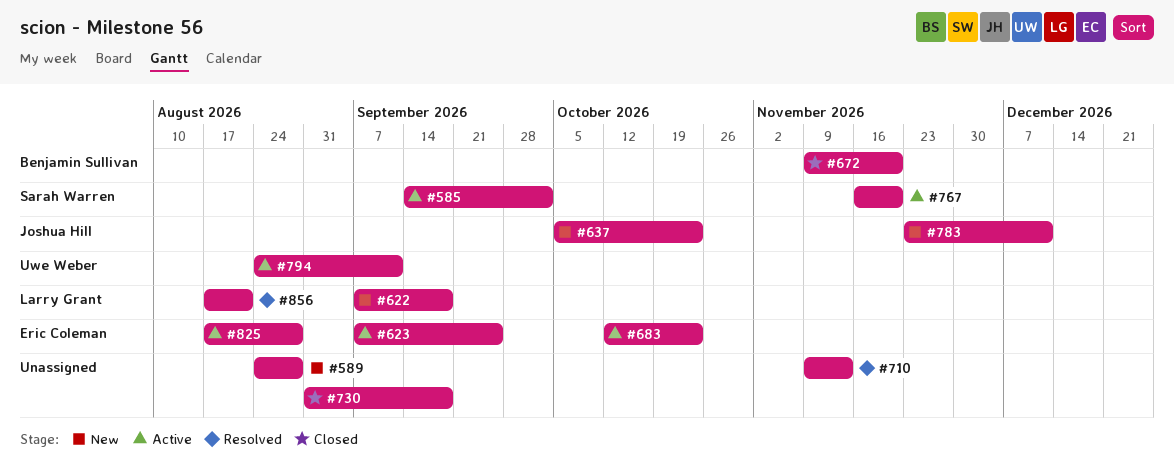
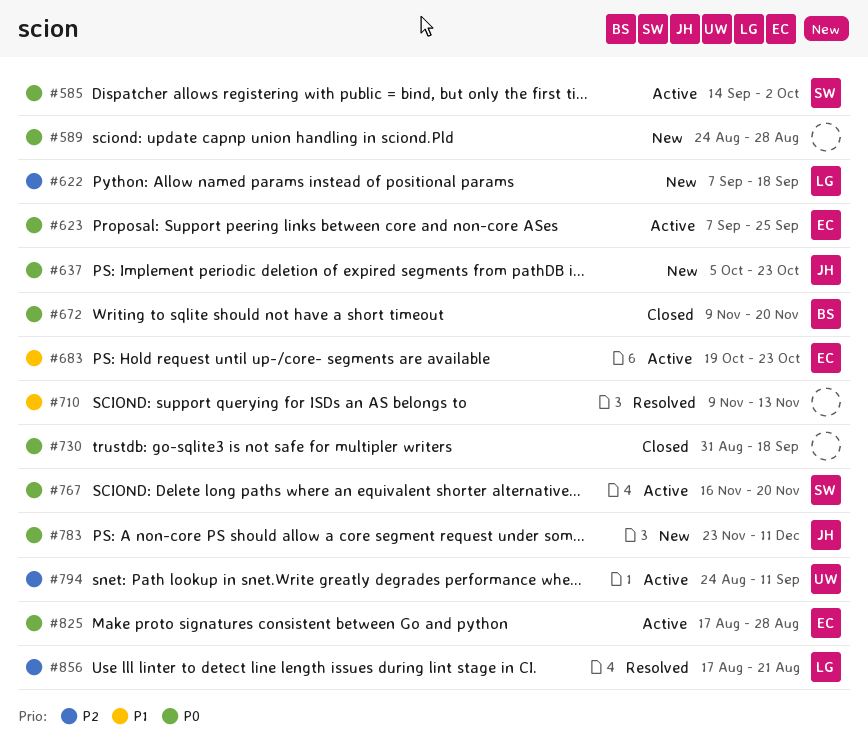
#683, start: Oct 12 -> Oct 19

